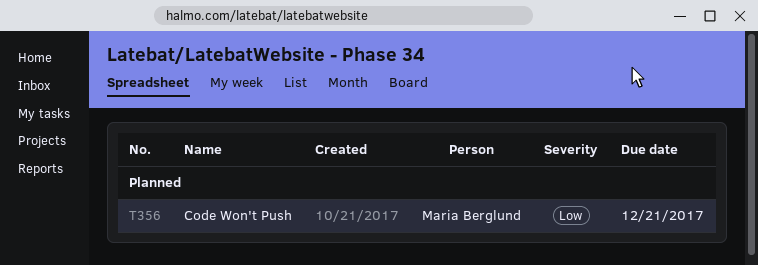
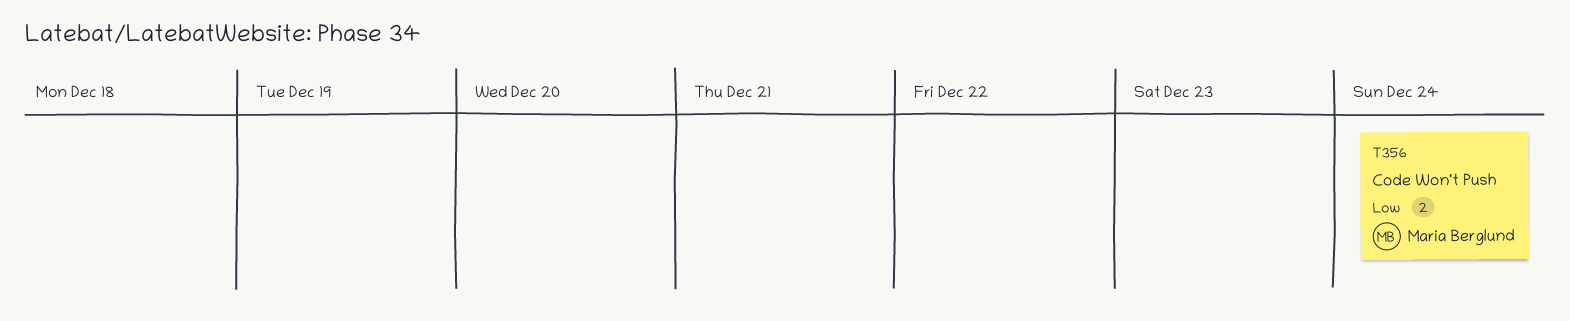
T356, due: Dec 21 -> Dec 24

